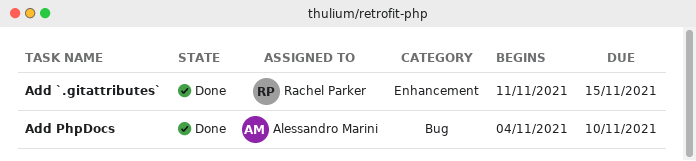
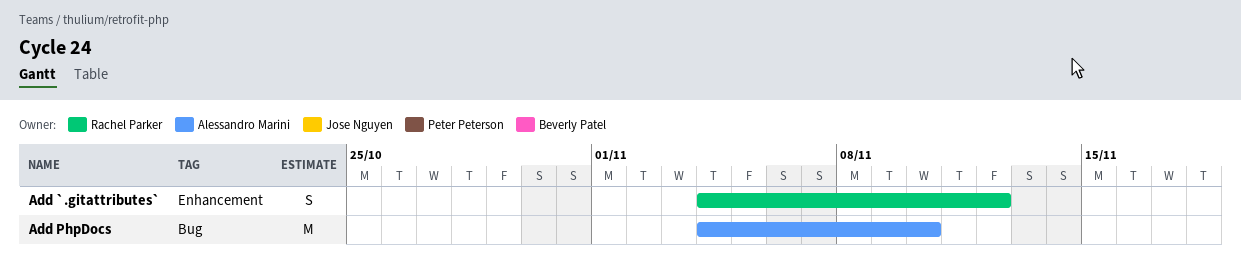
Add `.gitattributes`, start: Nov 11 -> Nov 4
Add `.gitattributes`, due: Nov 15 -> Nov 12

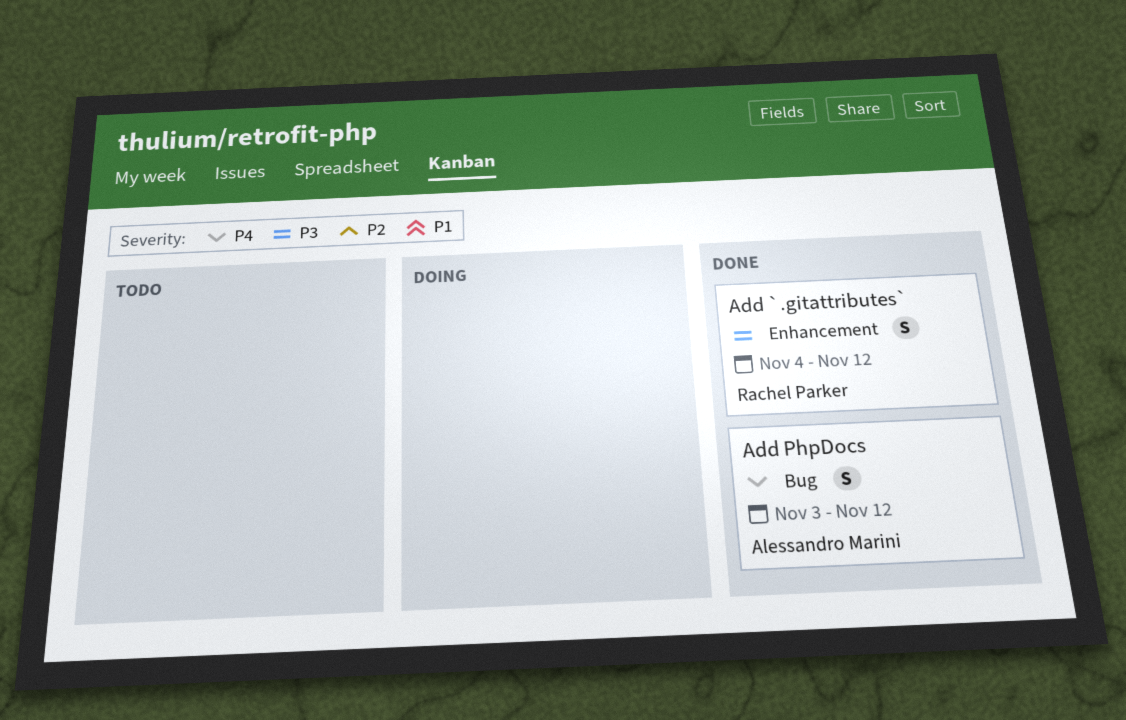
Add PhpDocs, estimate: M -> S
Add PhpDocs, start: Nov 4 -> Nov 3
Add PhpDocs, due: Nov 10 -> Nov 12

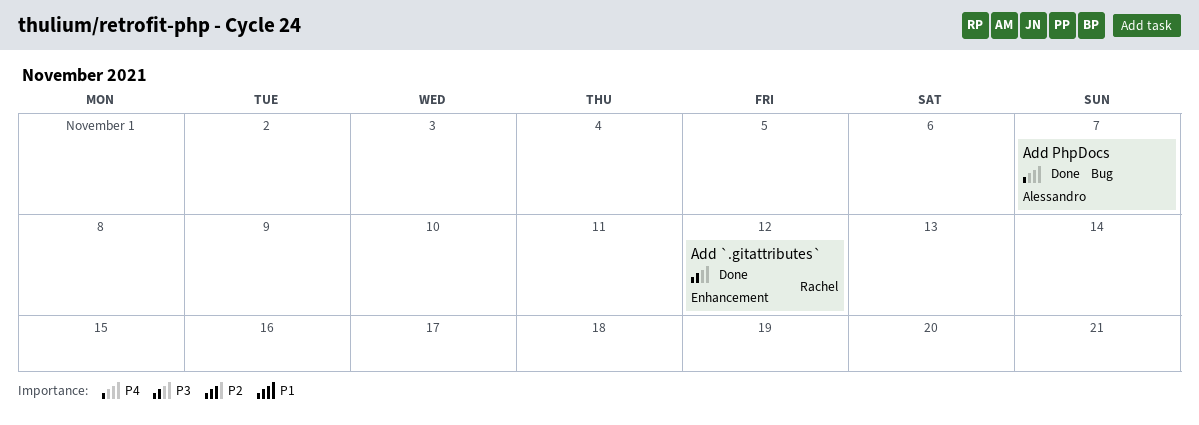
Add PhpDocs, due: Nov 12 -> Nov 7

